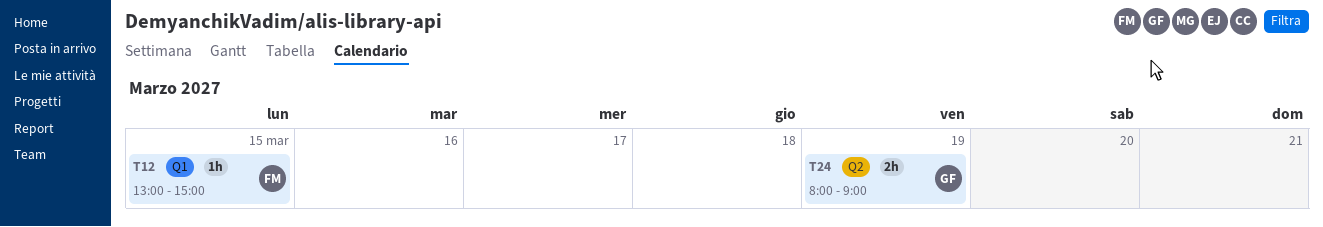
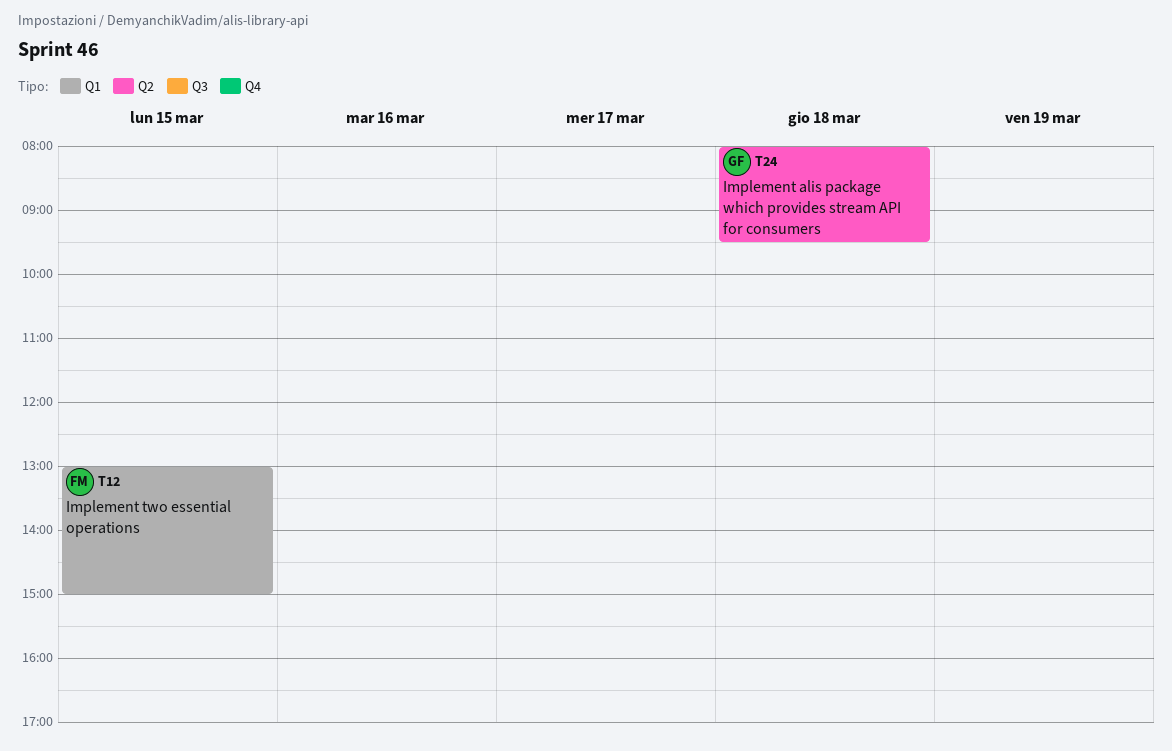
T24, day: Mar 19 -> Mar 18
T24, ends: 09:00 -> 09:30

